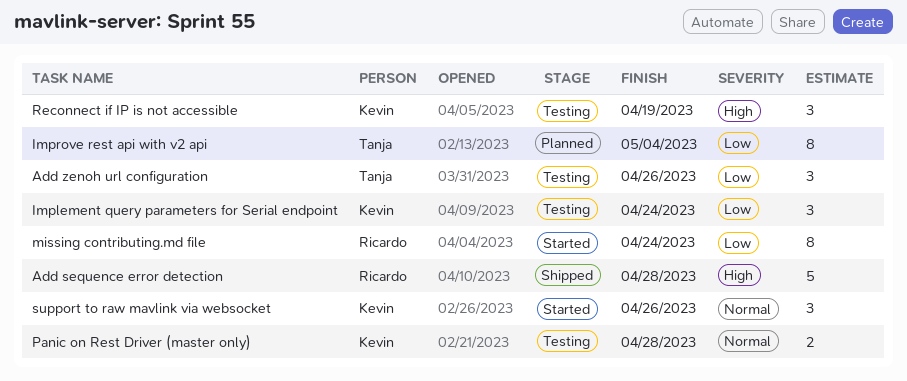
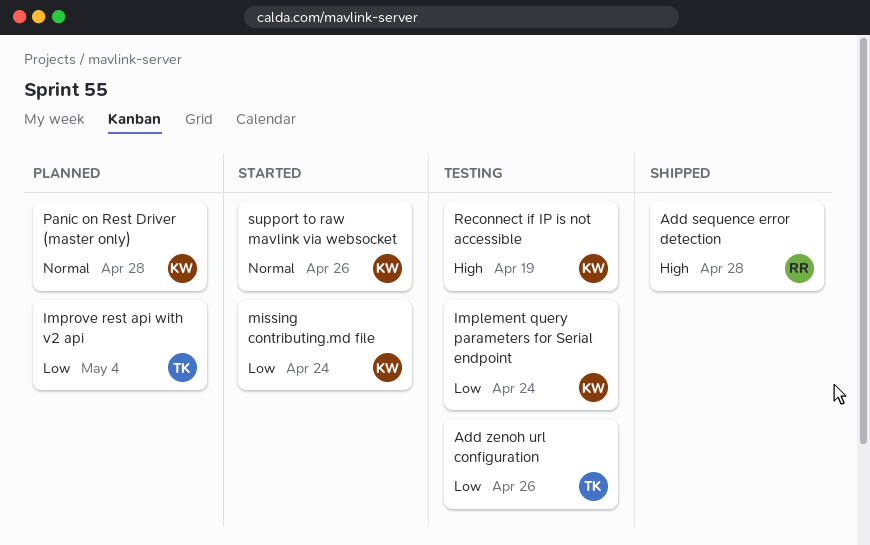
missing contributing.md file, owner: Ricardo -> Kevin
Panic on Rest Driver (master only), status: Testing -> Planned

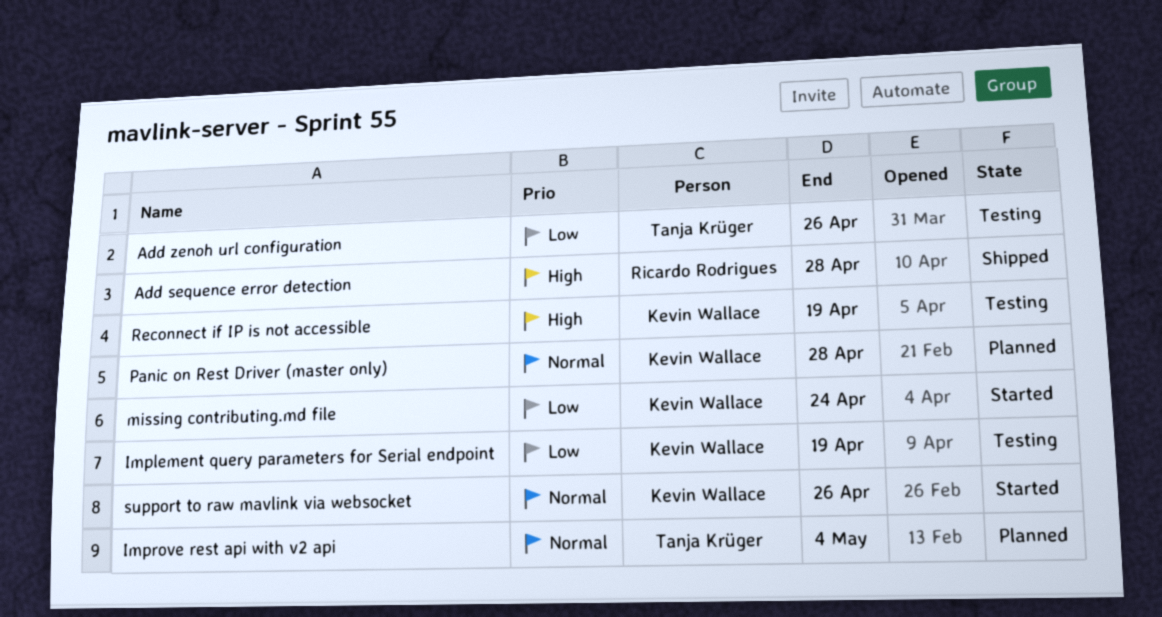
Implement query parameters for Serial endpoint, due: Apr 24 -> Apr 19
Improve rest api with v2 api, priority: Low -> Normal

